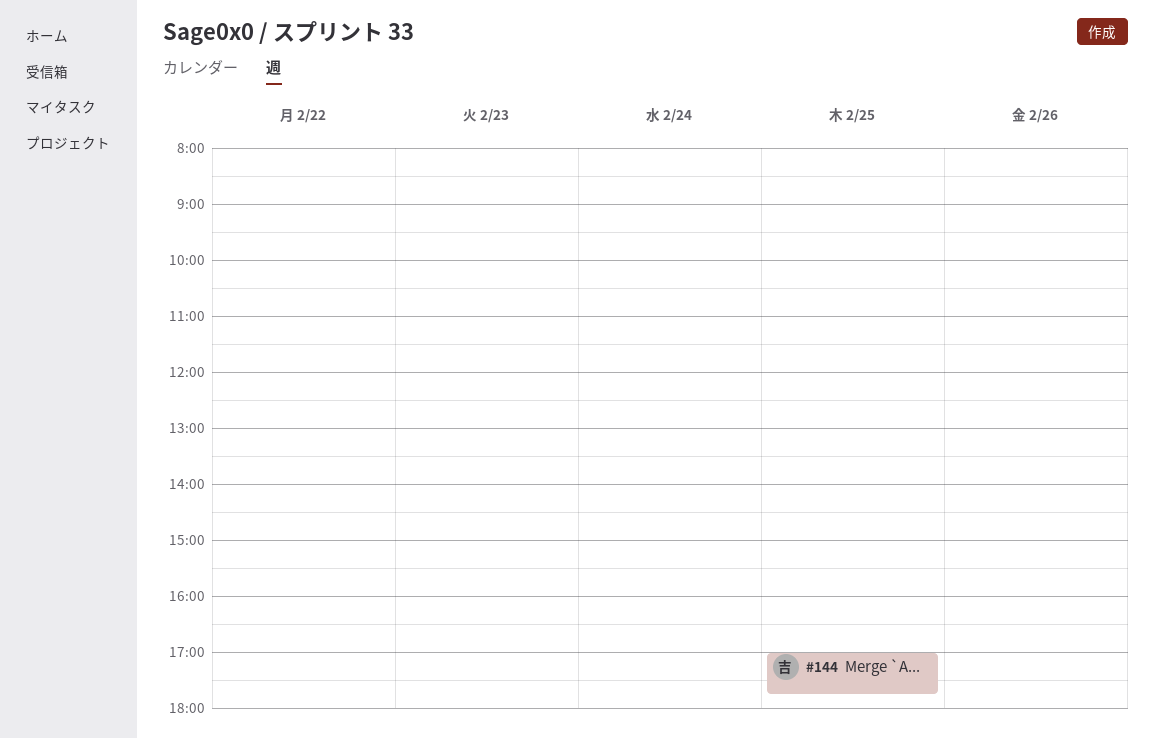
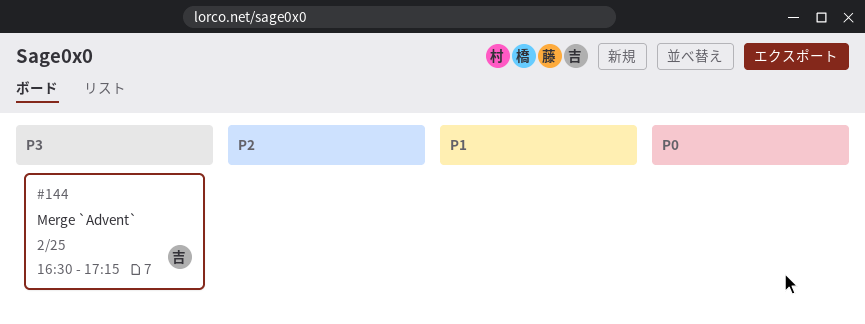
#144, begins: 17:00 -> 16:30
#144, ends: 17:45 -> 17:15

